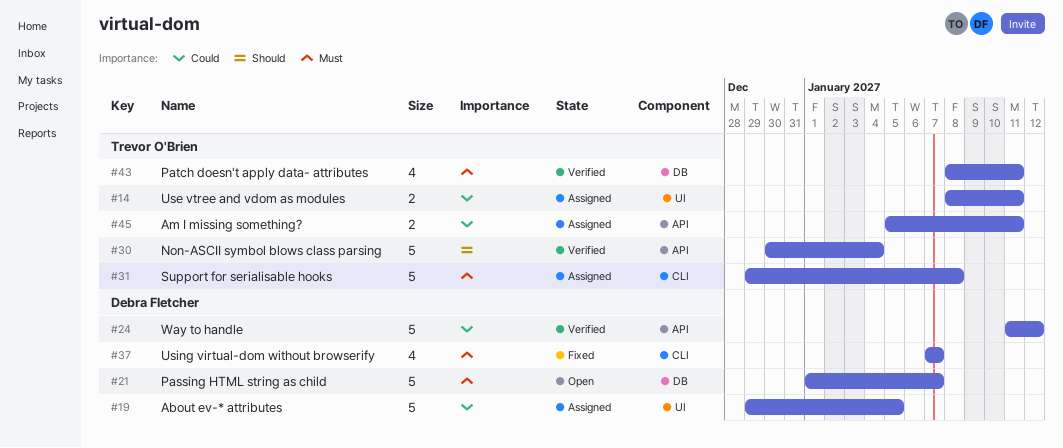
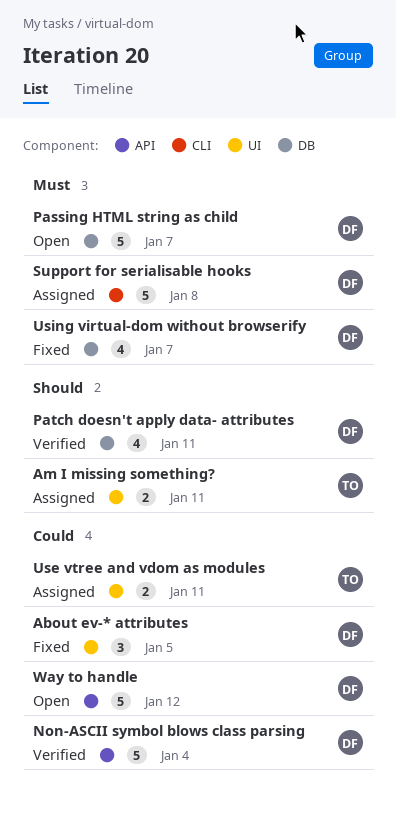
About ev-* attributes, status: Assigned -> Fixed
About ev-* attributes, estimate: 5 -> 3
Am I missing something?, priority: Could -> Should
Am I missing something?, label: API -> UI
Non-ASCII symbol blows class parsing, owner: Trevor O'Brien -> Debra Fletcher
Non-ASCII symbol blows class parsing, priority: Should -> Could
Patch doesn't apply data- attributes, owner: Trevor O'Brien -> Debra Fletcher
Patch doesn't apply data- attributes, priority: Must -> Should
Support for serialisable hooks, owner: Trevor O'Brien -> Debra Fletcher
Using virtual-dom without browserify, label: CLI -> DB
Way to handle, status: Verified -> Open

